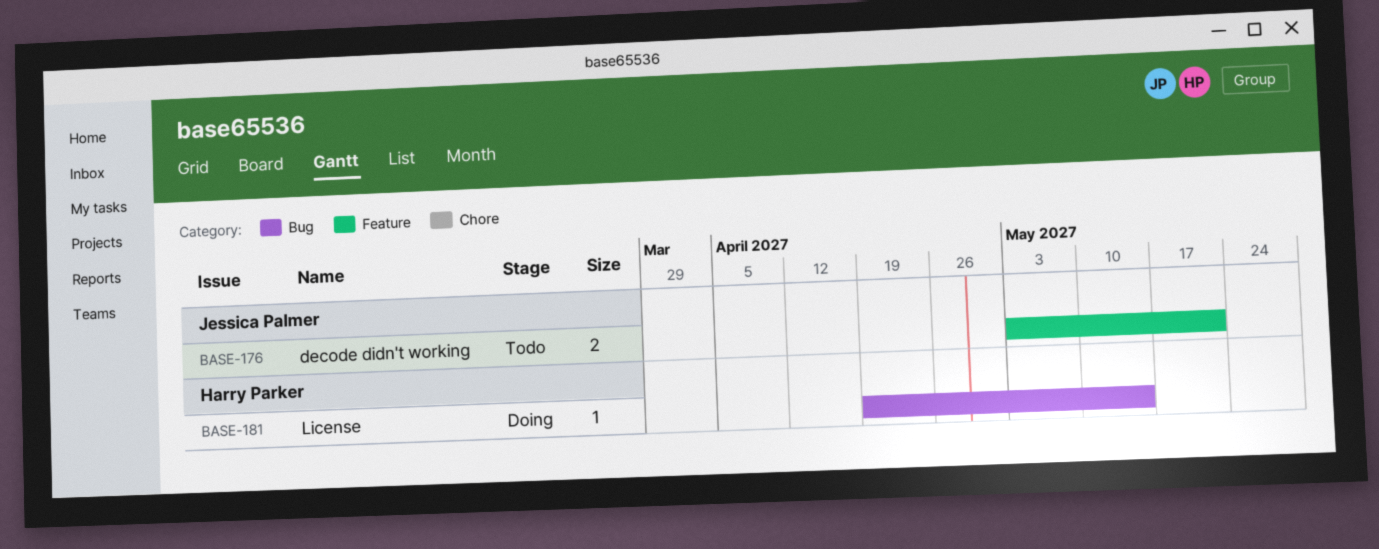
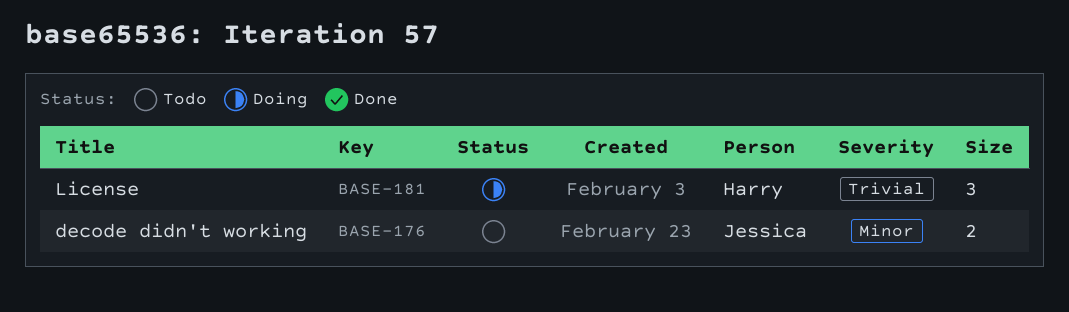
BASE-181, estimate: 1 -> 3

